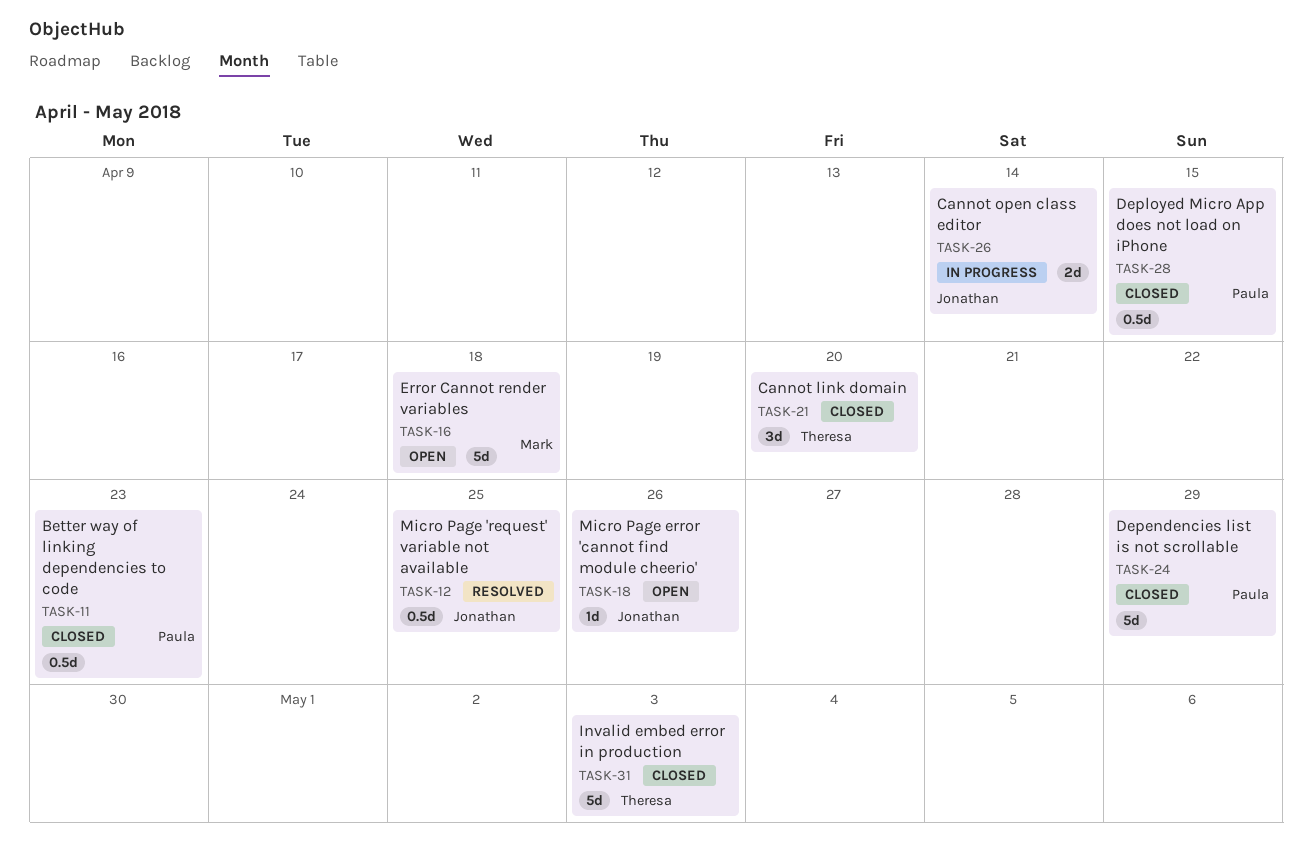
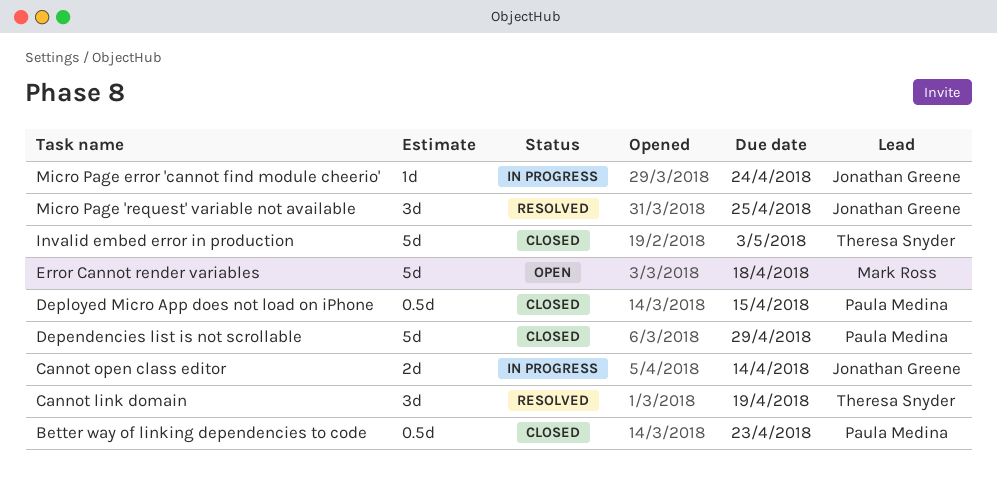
Cannot link domain, status: Closed -> Resolved
Cannot link domain, due: Apr 20 -> Apr 19
Micro Page 'request' variable not available, estimate: 0.5d -> 3d
Micro Page error 'cannot find module cheerio', status: Open -> In progress
Micro Page error 'cannot find module cheerio', due: Apr 26 -> Apr 24

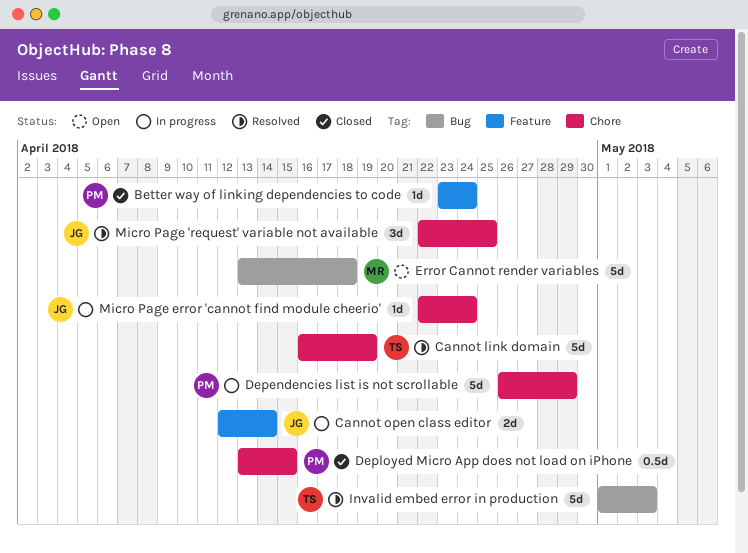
Better way of linking dependencies to code, estimate: 0.5d -> 1d
Better way of linking dependencies to code, due: Apr 23 -> Apr 24
Cannot link domain, estimate: 3d -> 5d
Dependencies list is not scrollable, status: Closed -> In progress
Invalid embed error in production, status: Closed -> Resolved

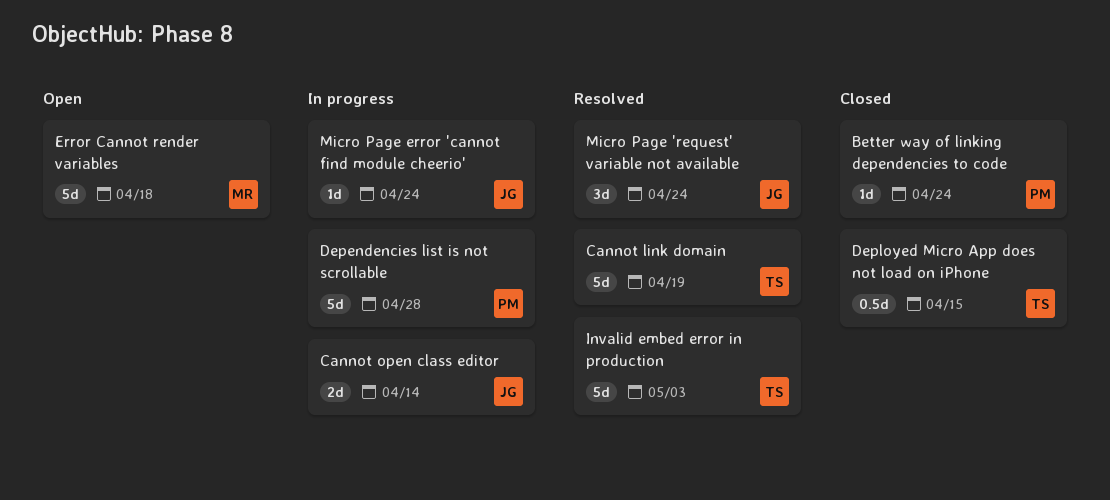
Dependencies list is not scrollable, due: Apr 29 -> Apr 28
Deployed Micro App does not load on iPhone, owner: PM -> TS
Micro Page 'request' variable not available, due: Apr 25 -> Apr 24

